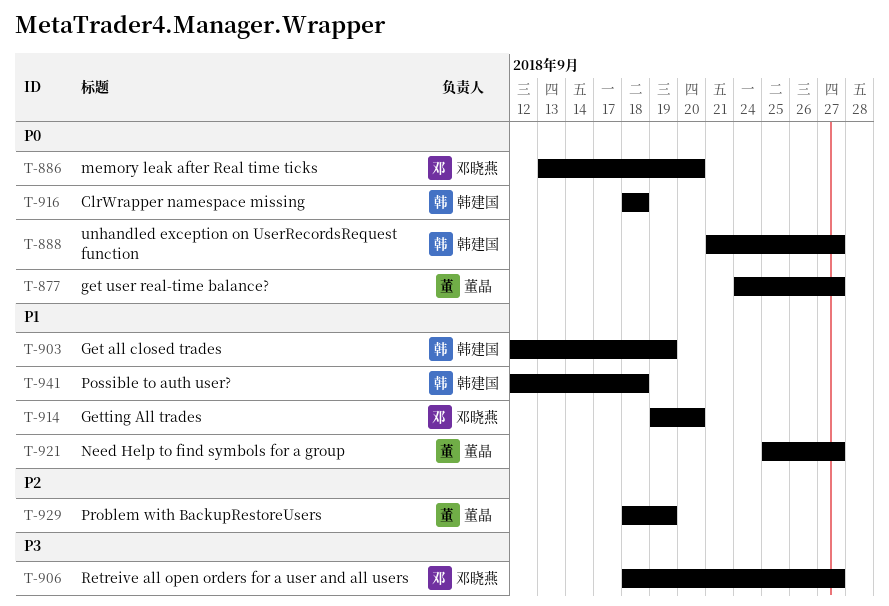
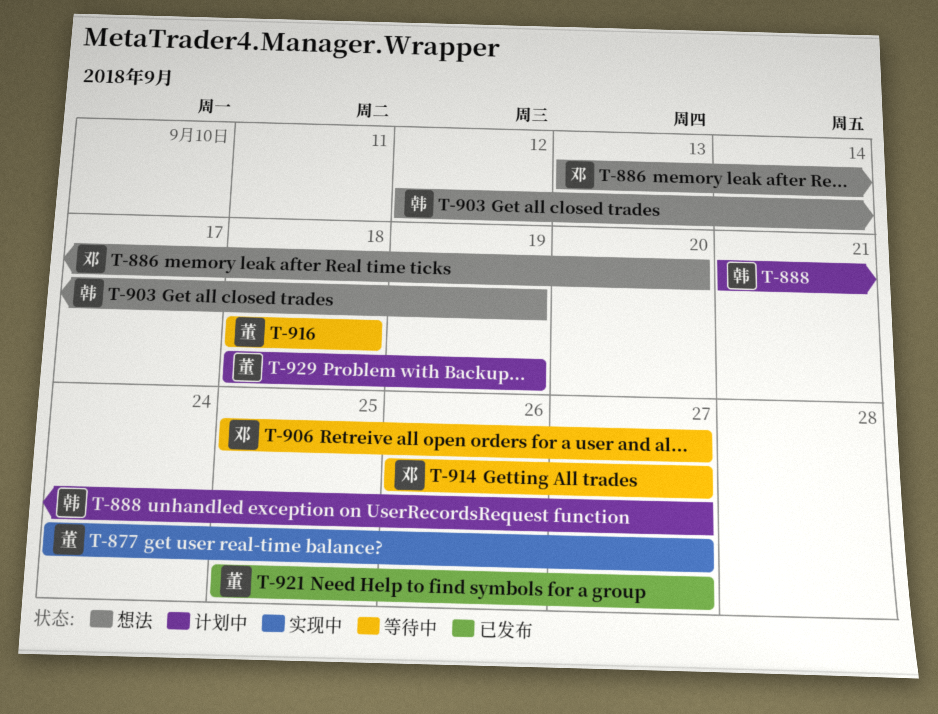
T-906, start: Sep 18 -> Sep 25
T-914, start: Sep 19 -> Sep 26
T-914, due: Sep 20 -> Sep 27
T-916, owner: 韩建国 -> 董晶
T-941: present -> none

